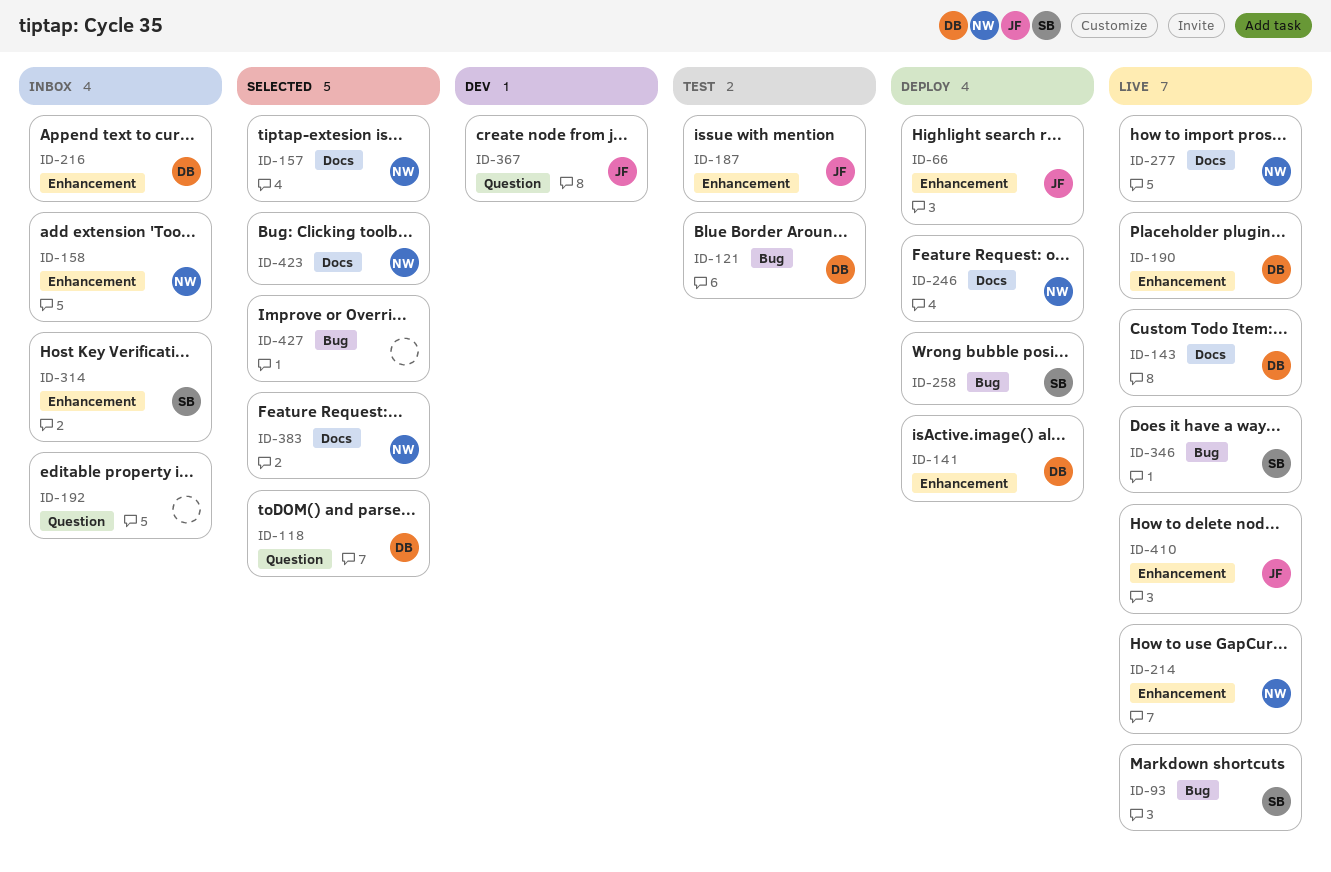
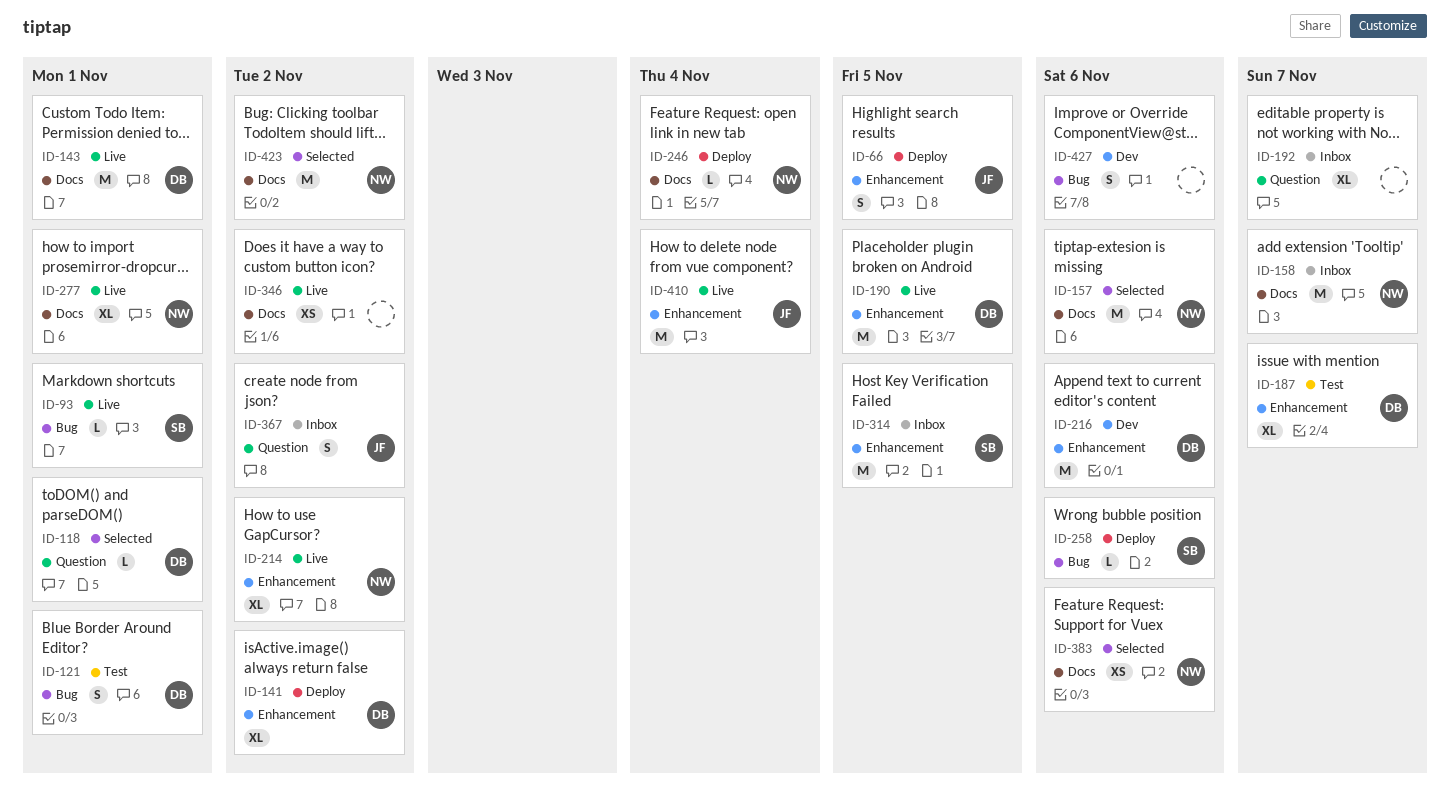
ID-158, label: Enhancement -> Docs
ID-187, owner: JF -> DB
ID-216, status: Inbox -> Dev
ID-346, owner: SB -> none
ID-346, label: Bug -> Docs
ID-367, status: Dev -> Inbox
ID-427, status: Selected -> Dev

